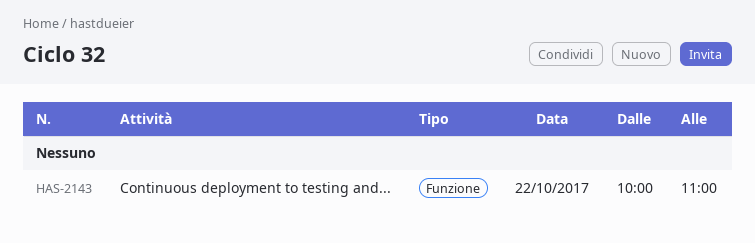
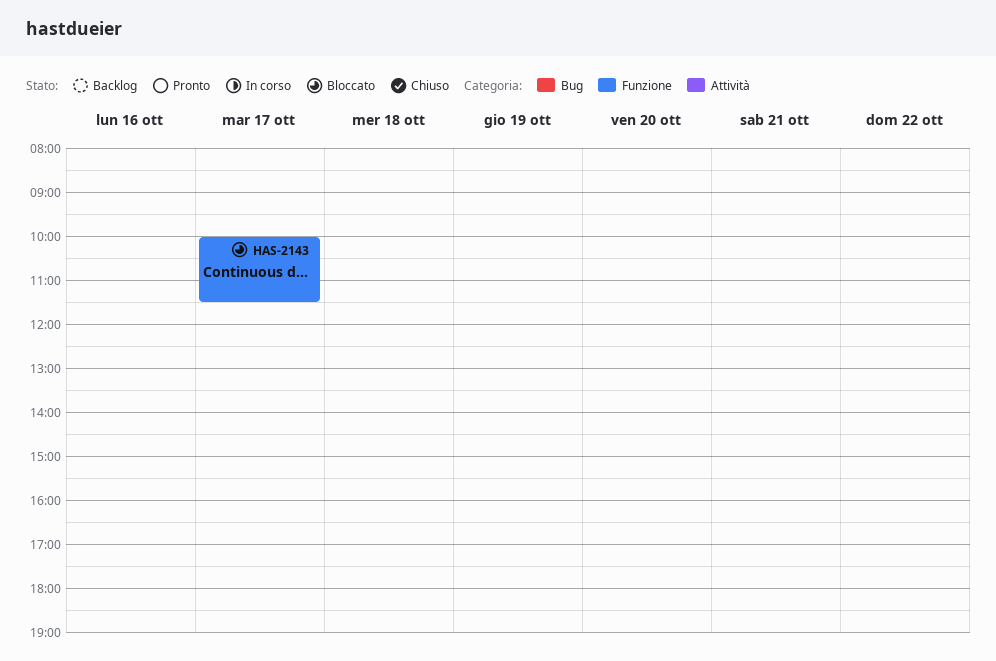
HAS-2143, day: Oct 22 -> Oct 17
HAS-2143, ends: 11:00 -> 11:30

